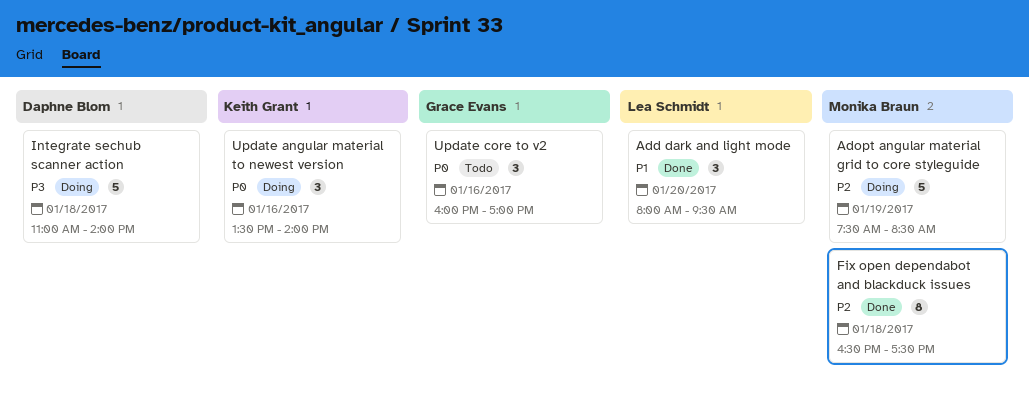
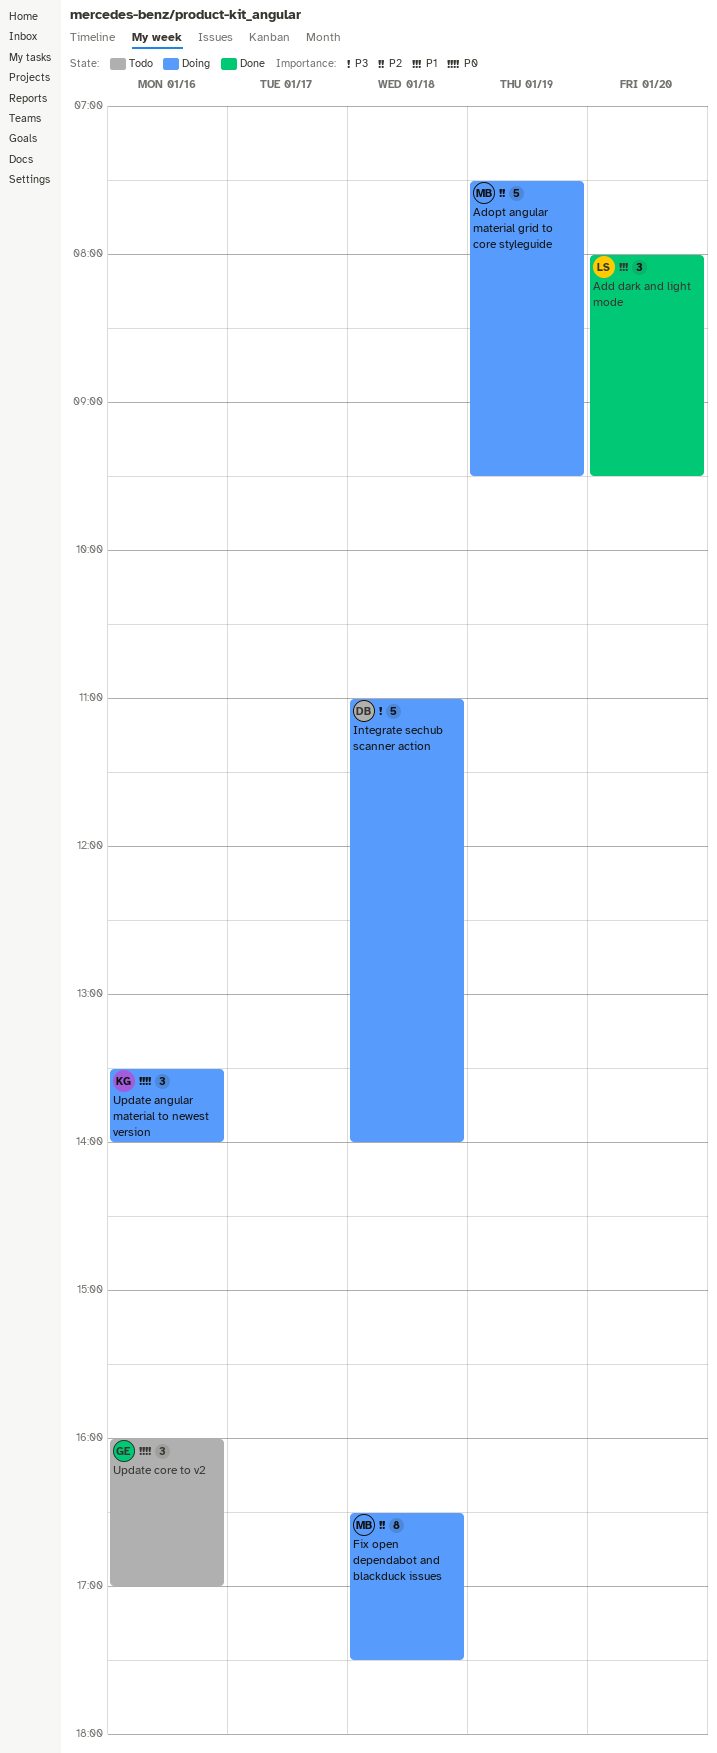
Adopt angular material grid to core styleguide, ends: 08:30 -> 09:30
Fix open dependabot and blackduck issues, status: Done -> Doing

